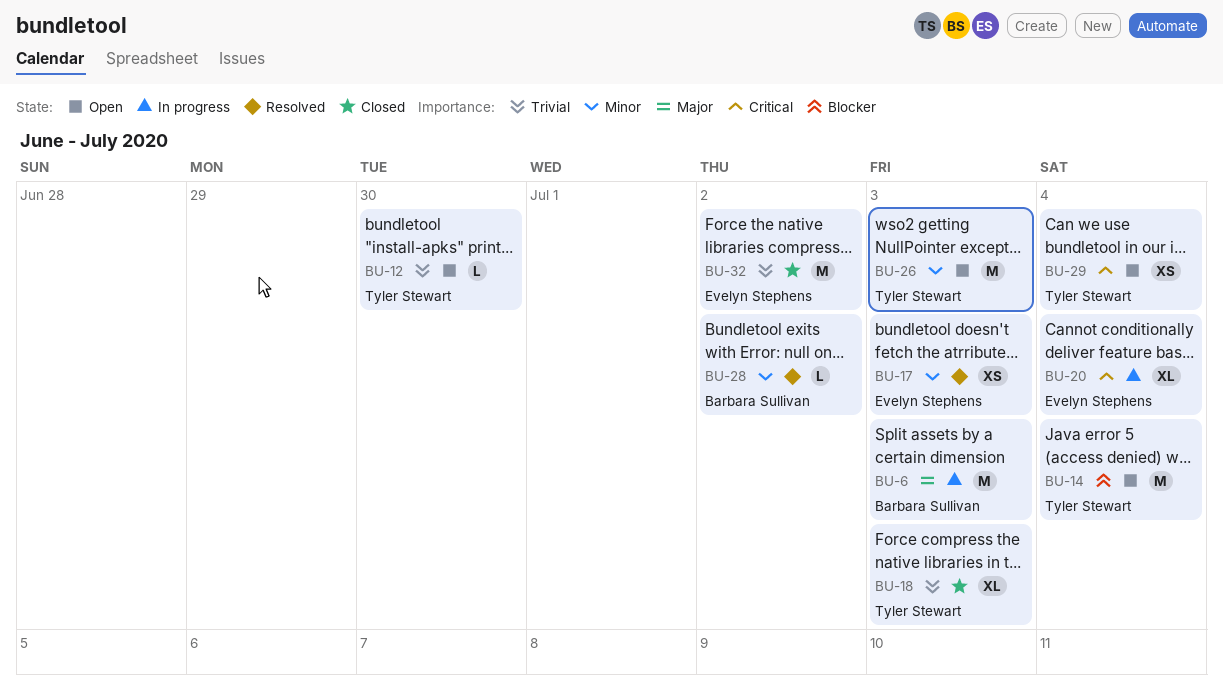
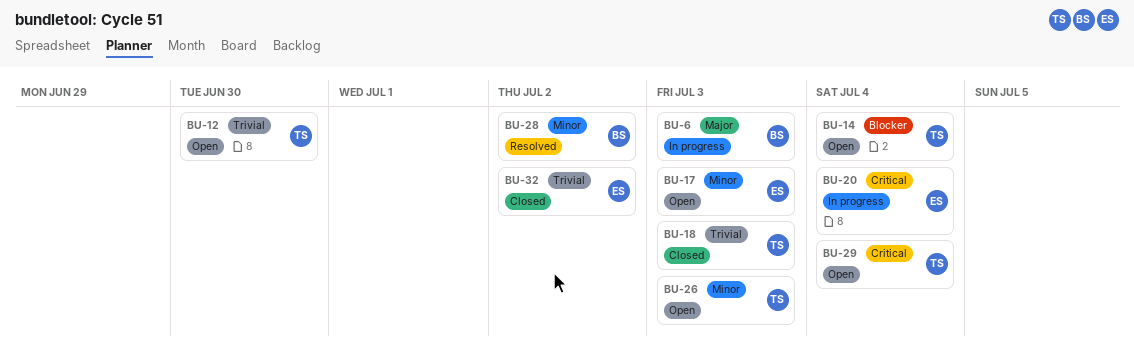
BU-17, status: Resolved -> Open

